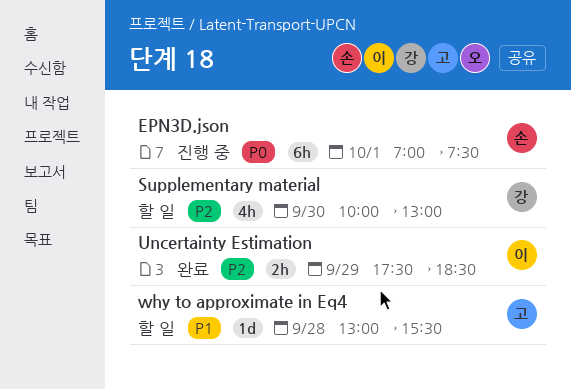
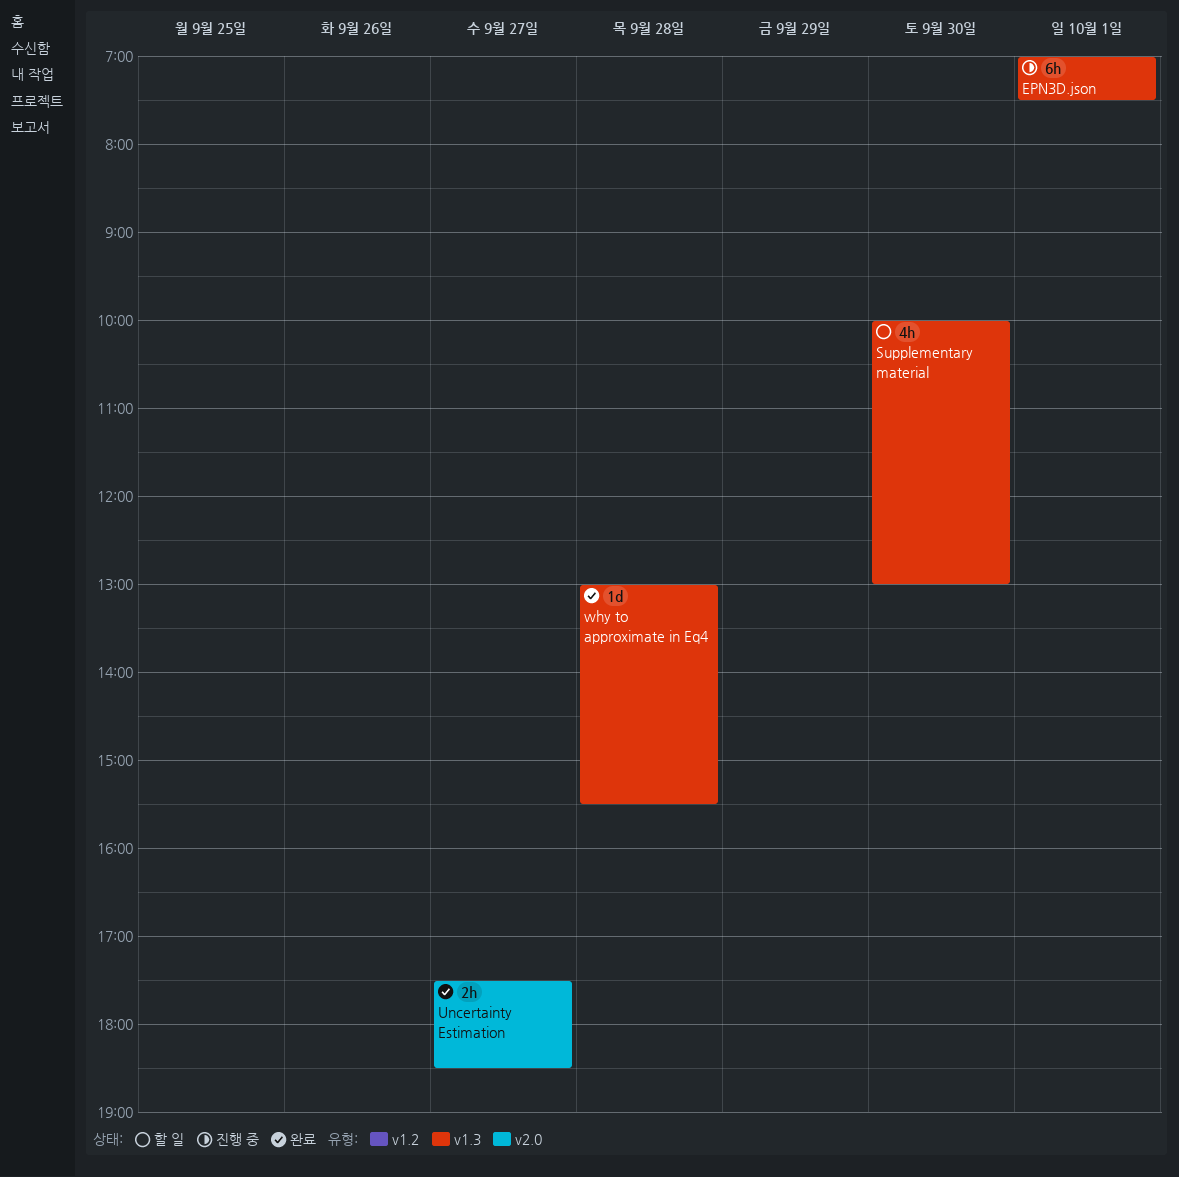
Uncertainty Estimation, day: Sep 29 -> Sep 27
why to approximate in Eq4, status: 할 일 -> 완료

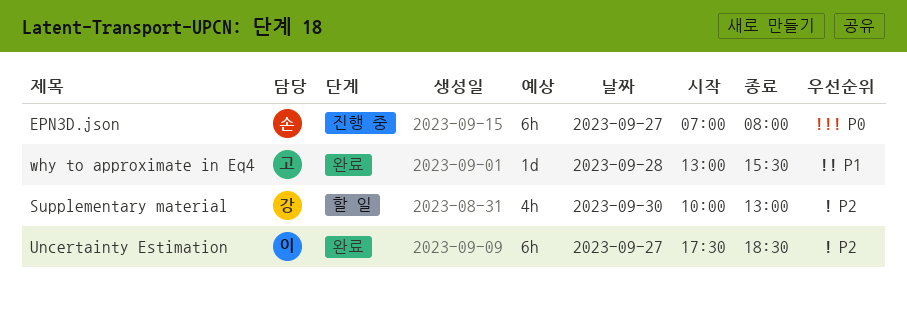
EPN3D.json, day: Oct 1 -> Sep 27
EPN3D.json, ends: 07:30 -> 08:00
Uncertainty Estimation, estimate: 2h -> 6h

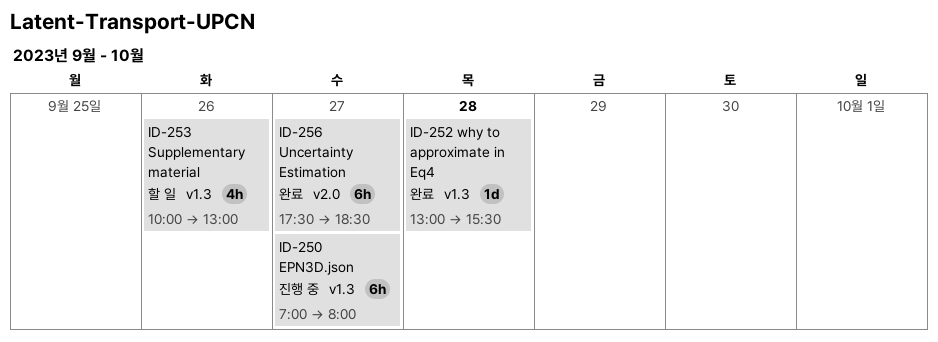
Supplementary material, day: Sep 30 -> Sep 26

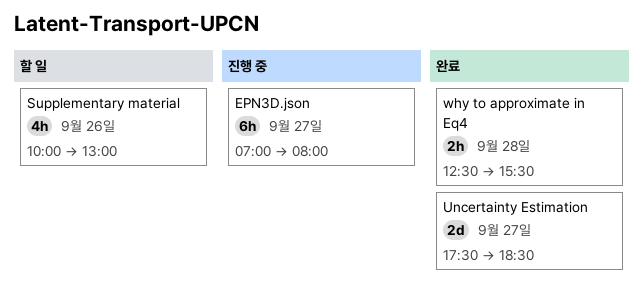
Uncertainty Estimation, estimate: 6h -> 2d
why to approximate in Eq4, estimate: 1d -> 2h
why to approximate in Eq4, begins: 13:00 -> 12:30

